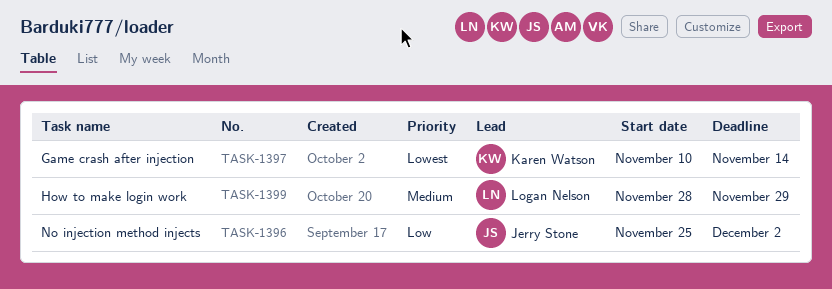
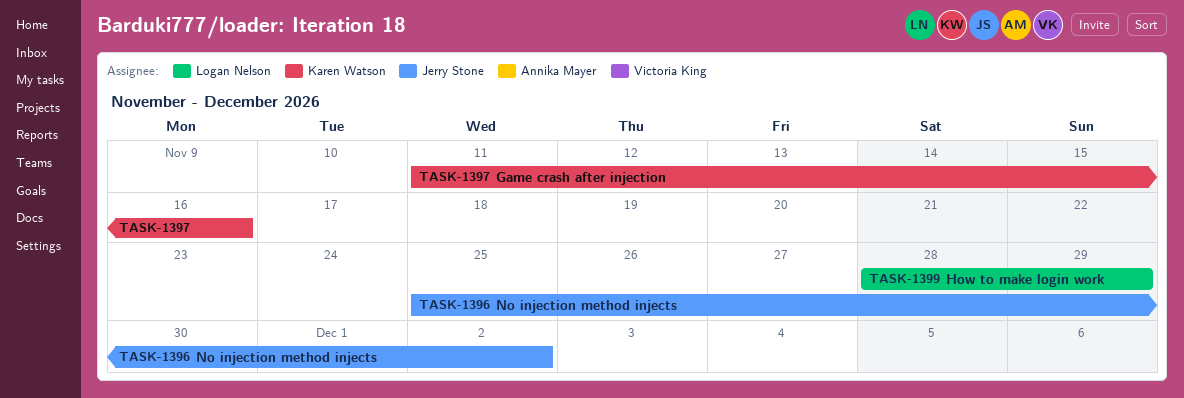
TASK-1397, start: Nov 10 -> Nov 11
TASK-1397, due: Nov 14 -> Nov 16

